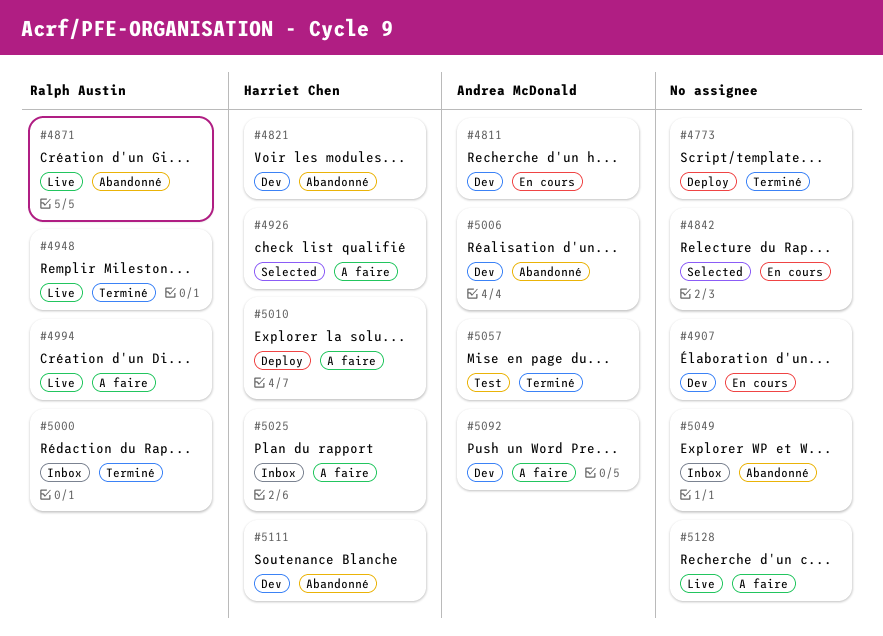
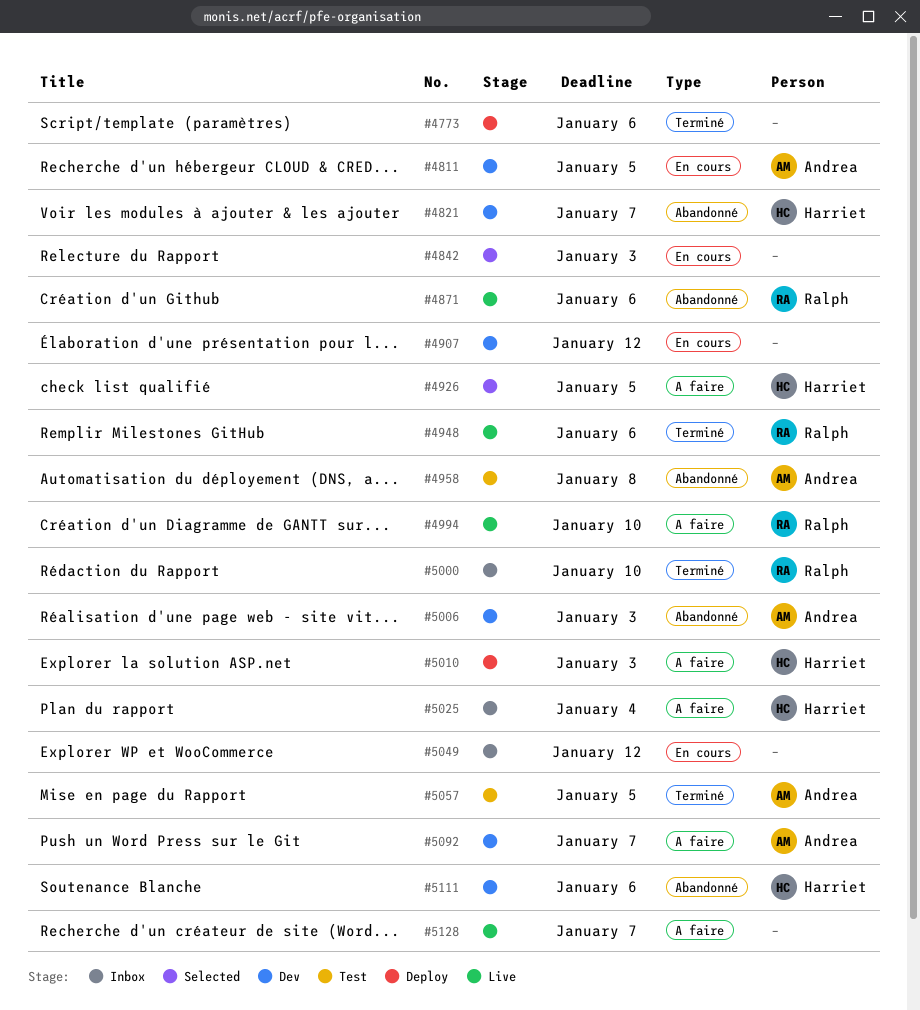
#4958: none -> present
#5049, label: Abandonné -> En cours

